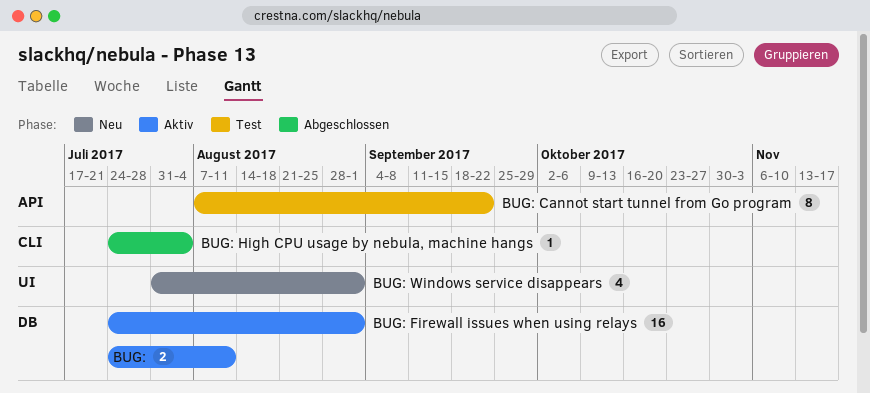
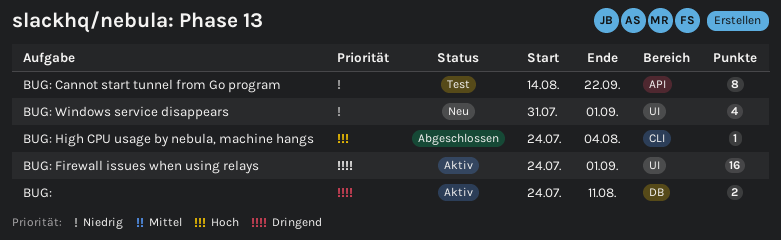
BUG: Cannot start tunnel from Go program, start: Aug 7 -> Aug 14
BUG: Firewall issues when using relays, label: DB -> UI

